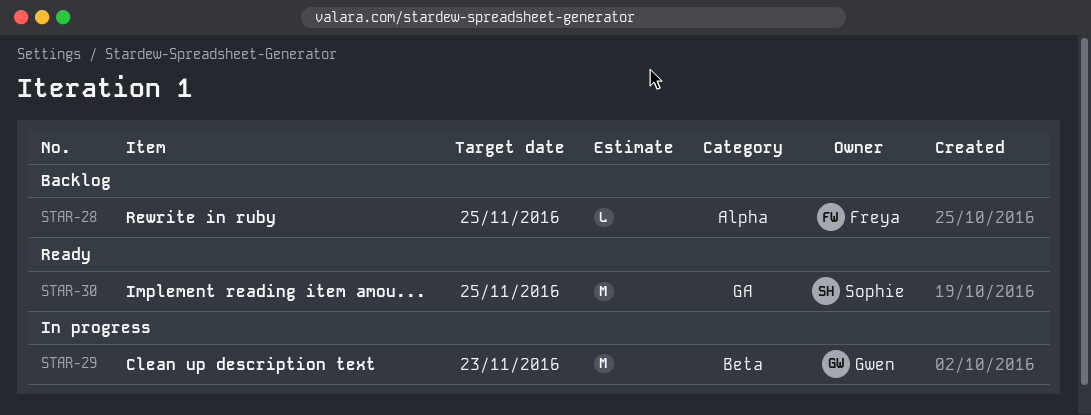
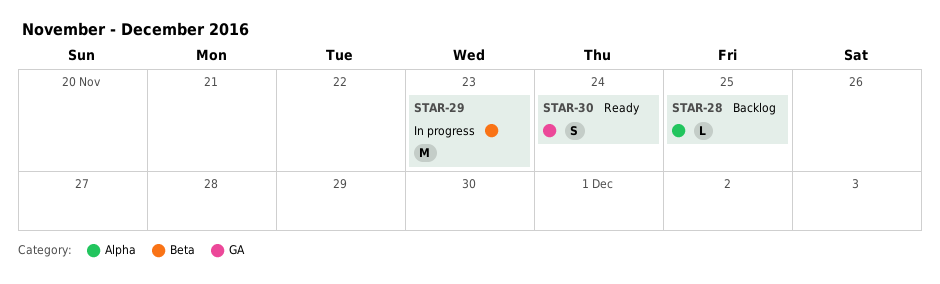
STAR-30, estimate: M -> S
STAR-30, due: Nov 25 -> Nov 24

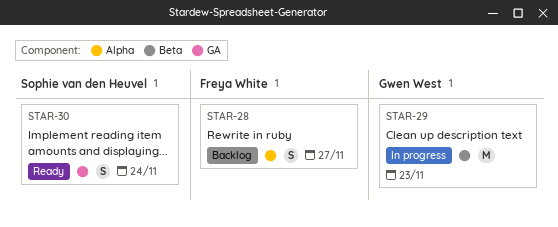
STAR-28, estimate: L -> S
STAR-28, due: Nov 25 -> Nov 27

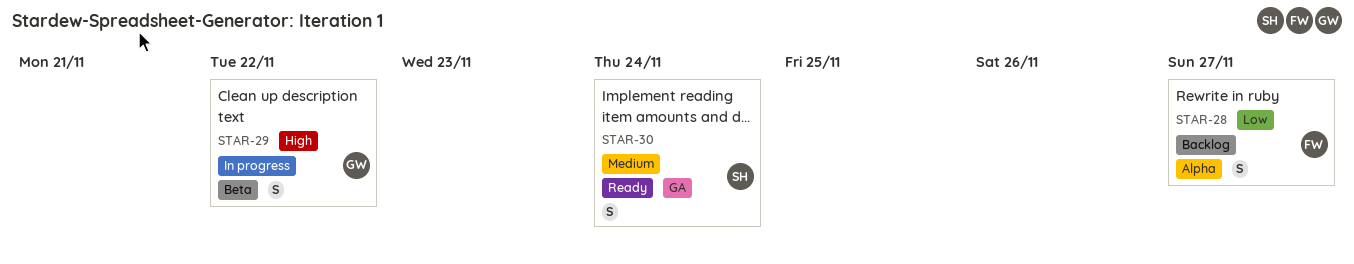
STAR-29, estimate: M -> S
STAR-29, due: Nov 23 -> Nov 22

